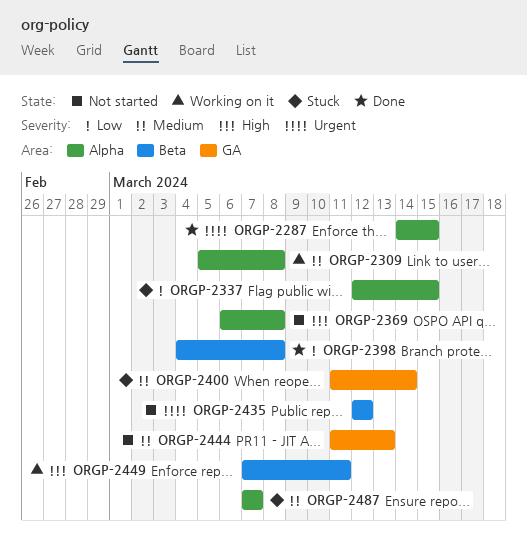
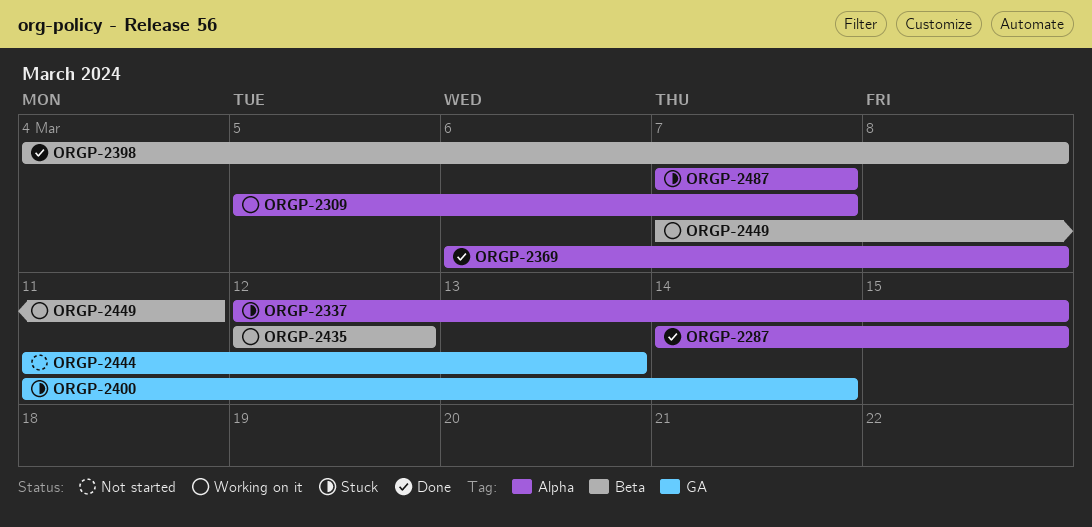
ORGP-2309, due: Mar 8 -> Mar 7
ORGP-2369, status: Not started -> Done
ORGP-2435, status: Not started -> Working on it

